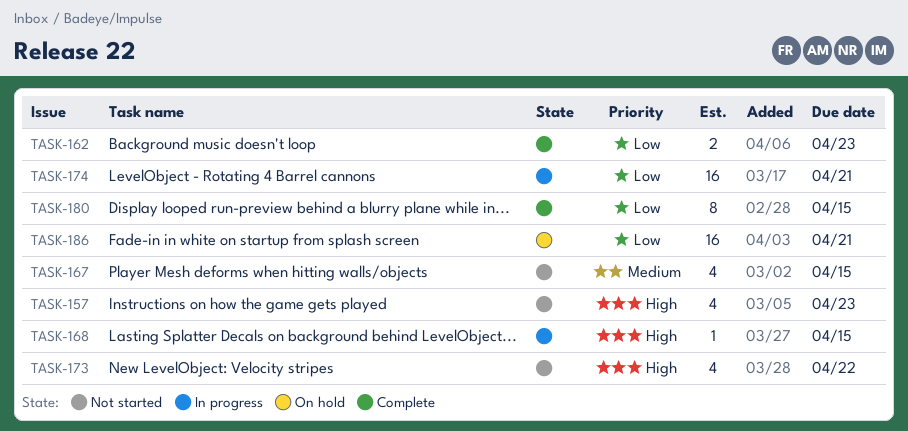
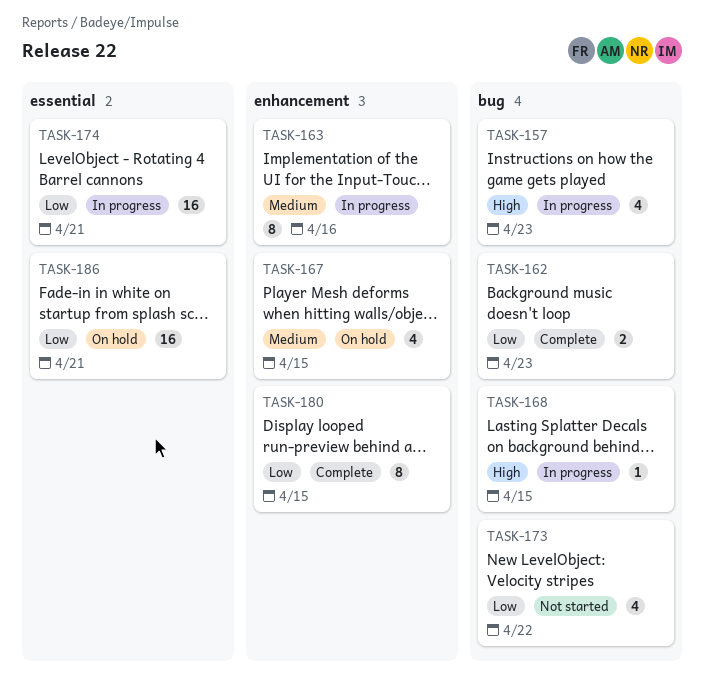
TASK-157, status: Not started -> In progress
TASK-163: none -> present
TASK-167, status: Not started -> On hold
TASK-173, priority: High -> Low

